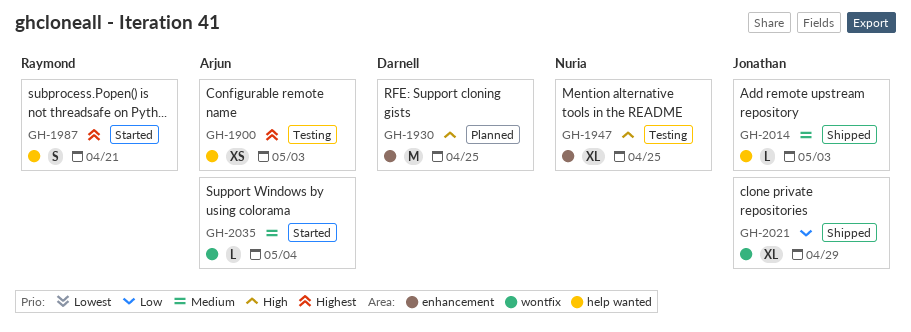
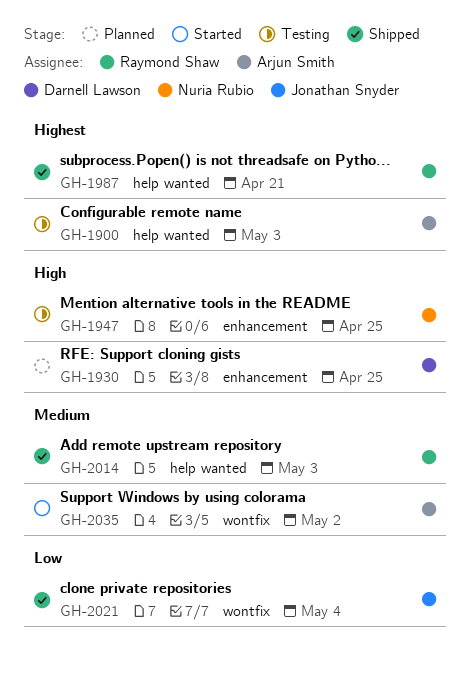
GH-1987, status: Started -> Shipped
GH-2014, owner: Jonathan Snyder -> Raymond Shaw
GH-2021, due: Apr 29 -> May 4
GH-2035, due: May 4 -> May 2

